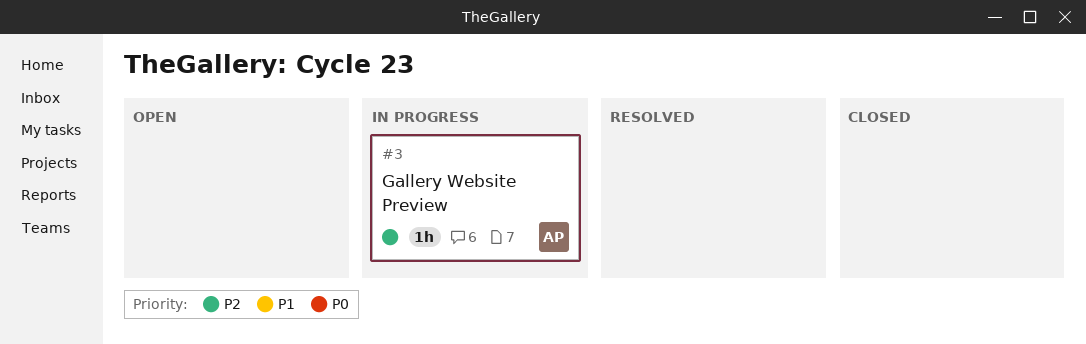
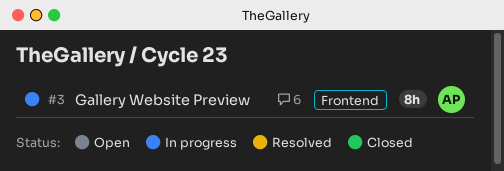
#3, estimate: 1h -> 8h

